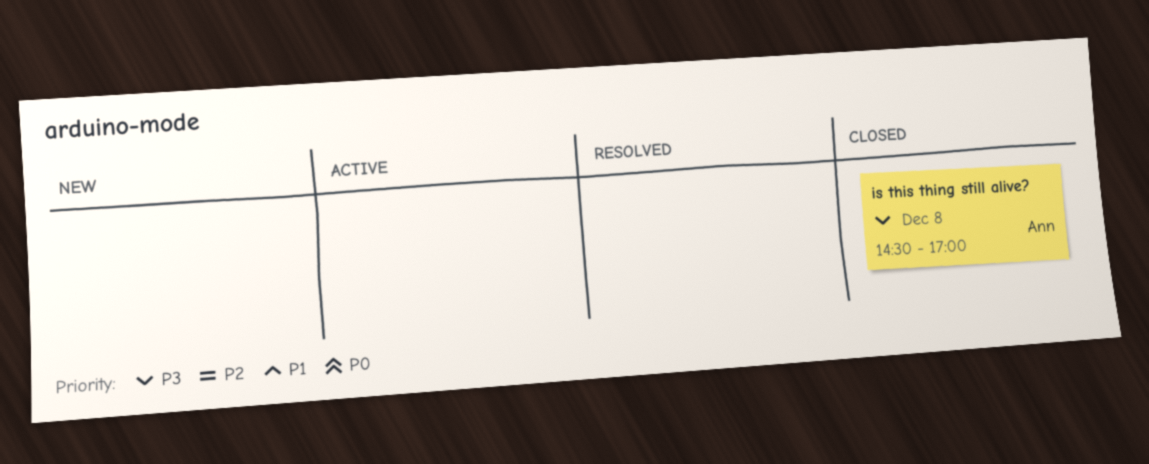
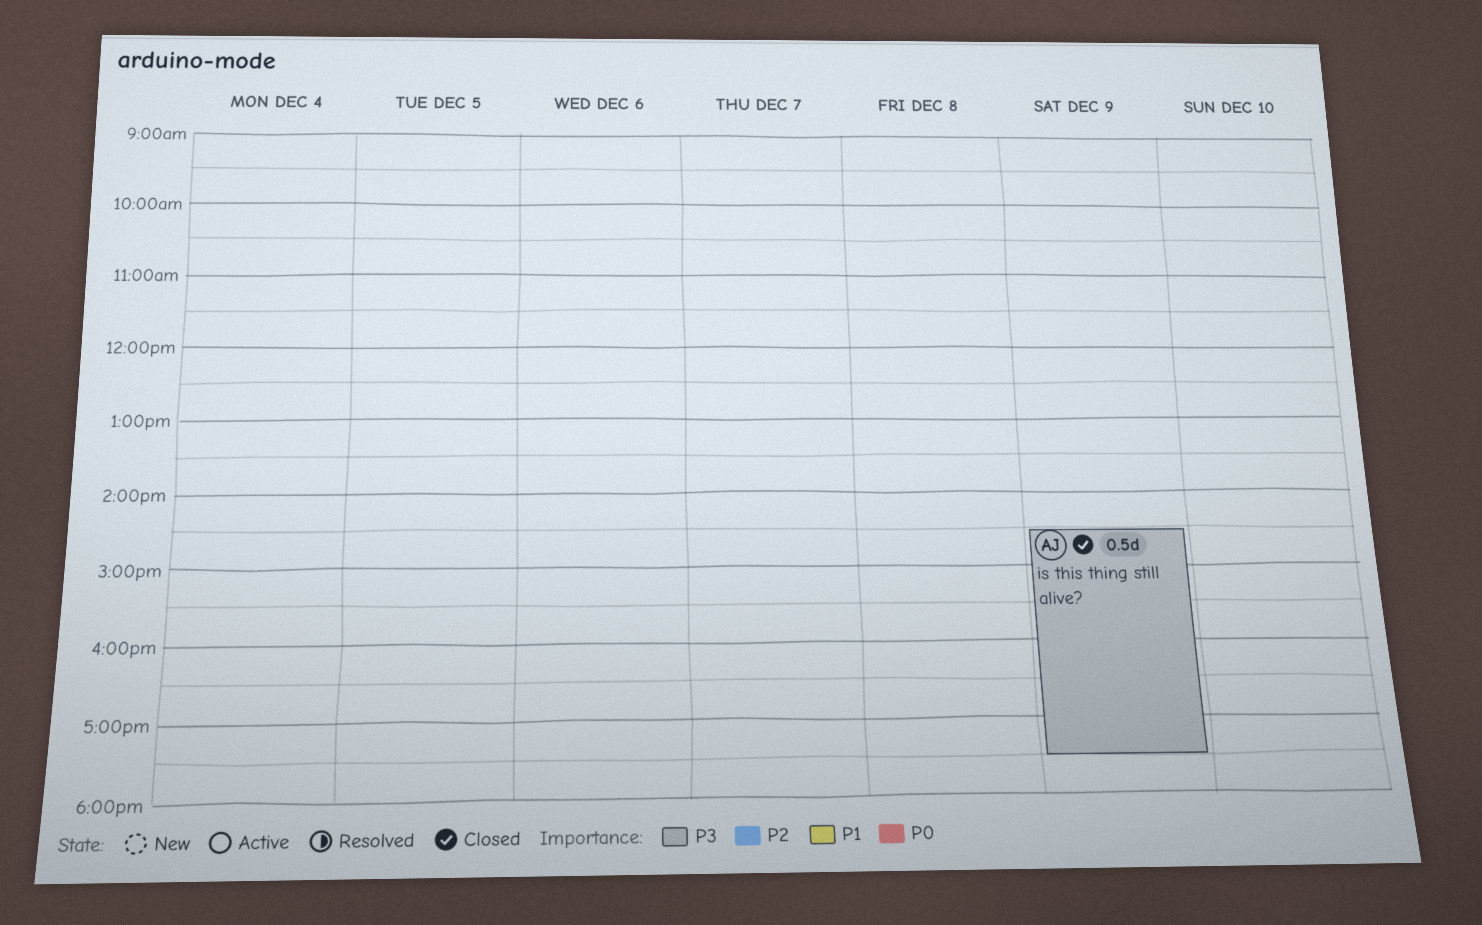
is this thing still alive?, day: Dec 8 -> Dec 9
is this thing still alive?, ends: 17:00 -> 17:30

